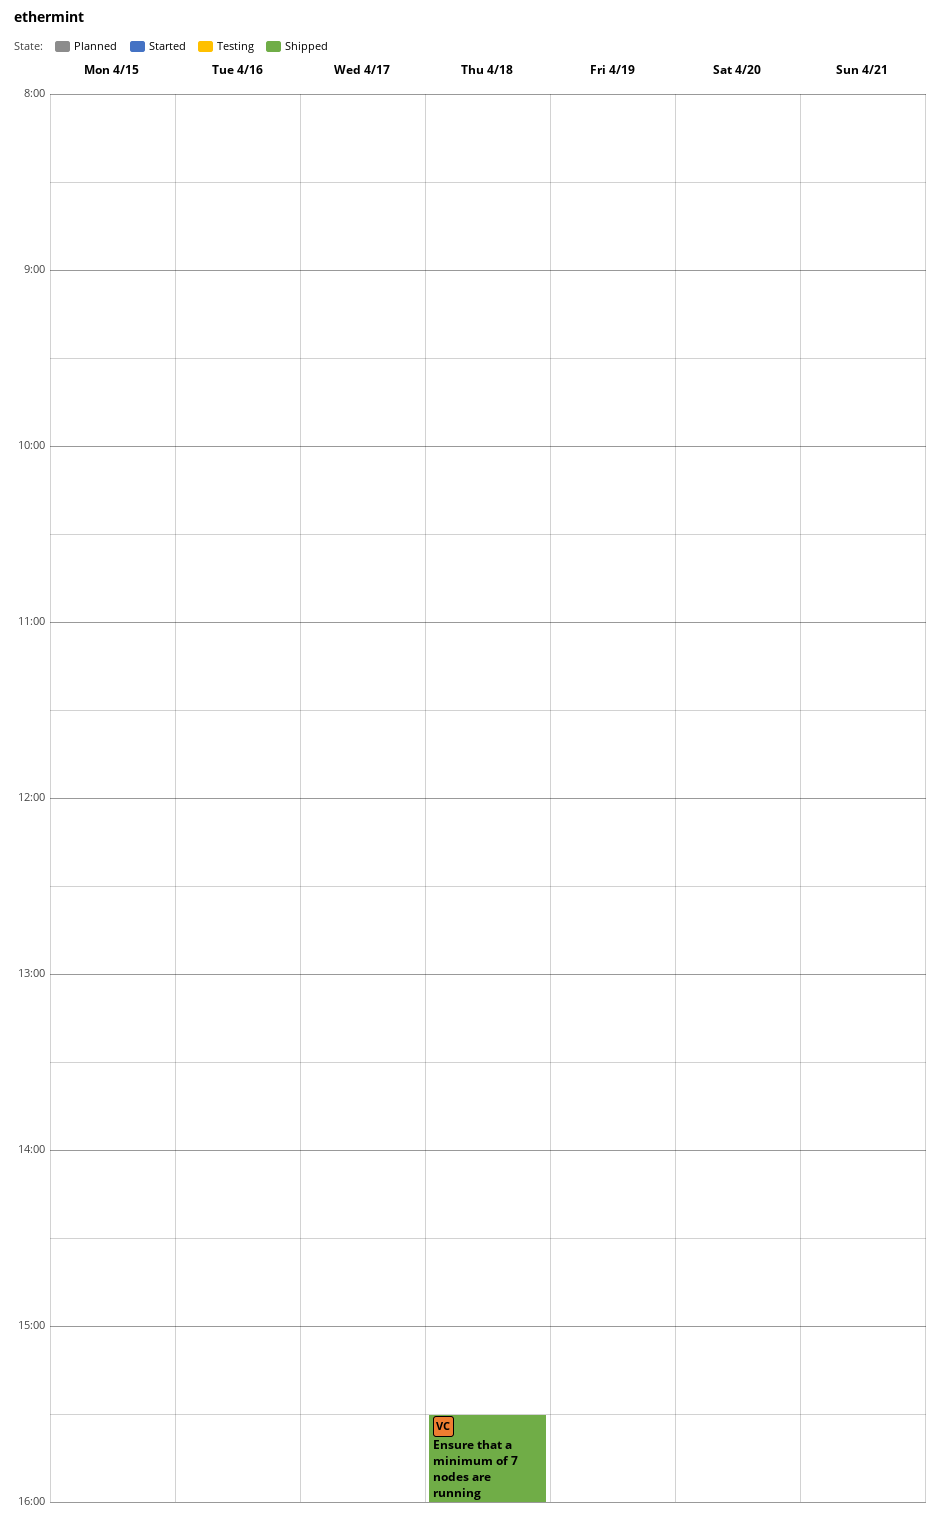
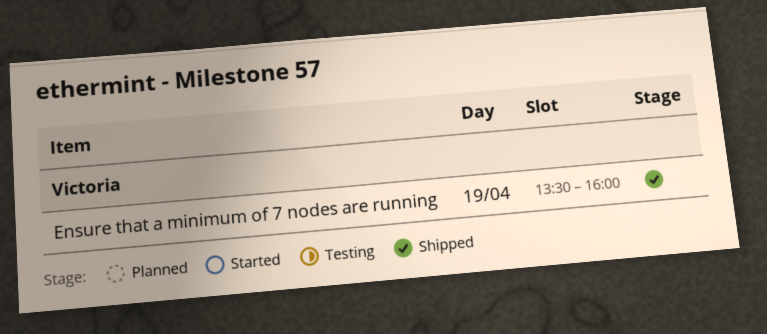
Ensure that a minimum of 7 nodes are running, day: Apr 18 -> Apr 19
Ensure that a minimum of 7 nodes are running, begins: 15:30 -> 13:30

